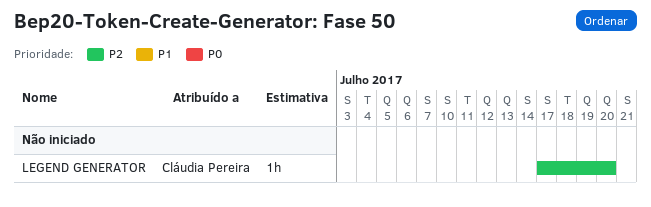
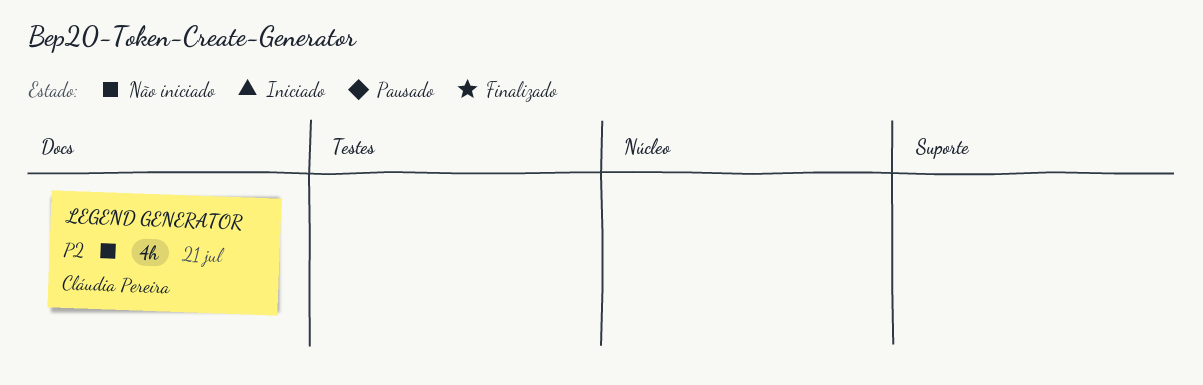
LEGEND GENERATOR, estimate: 1h -> 4h
LEGEND GENERATOR, due: Jul 20 -> Jul 21

